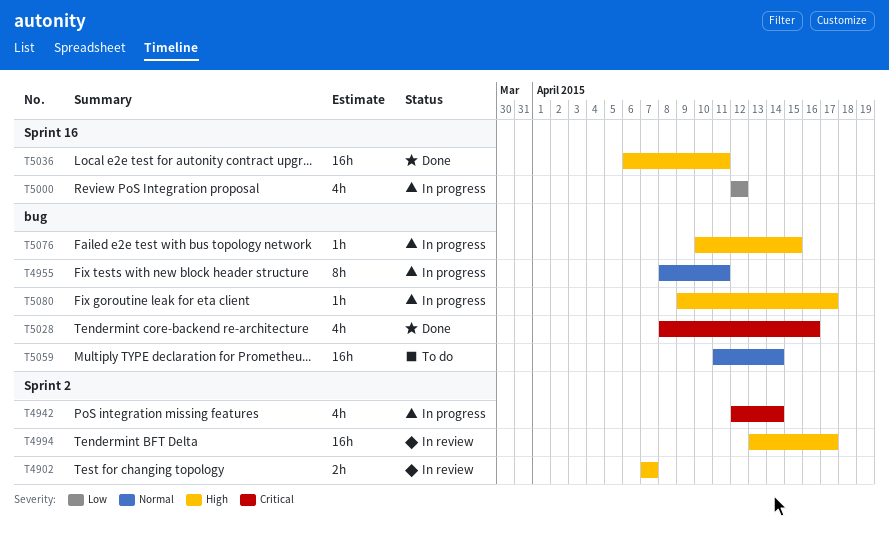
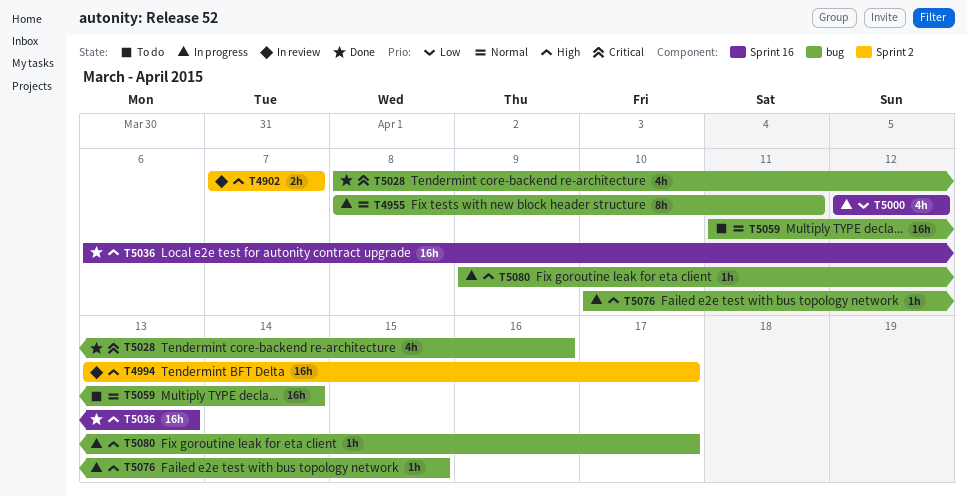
T4942: present -> none
T5036, due: Apr 11 -> Apr 13

